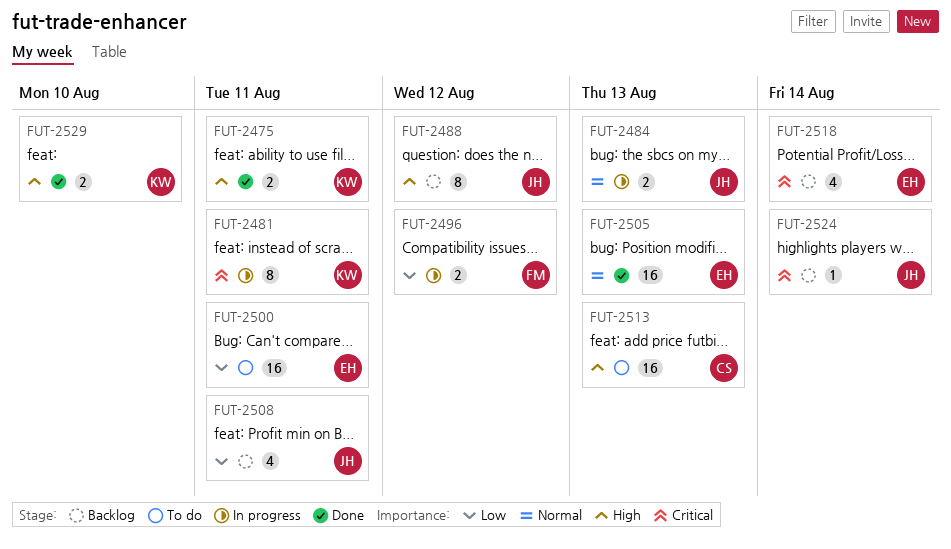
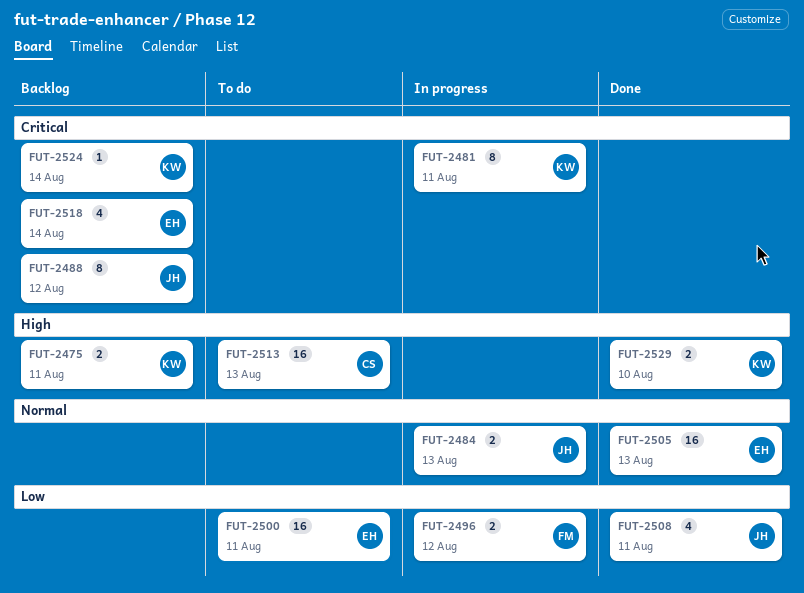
FUT-2475, status: Done -> Backlog
FUT-2488, priority: High -> Critical
FUT-2508, status: Backlog -> Done
FUT-2524, owner: JH -> KW

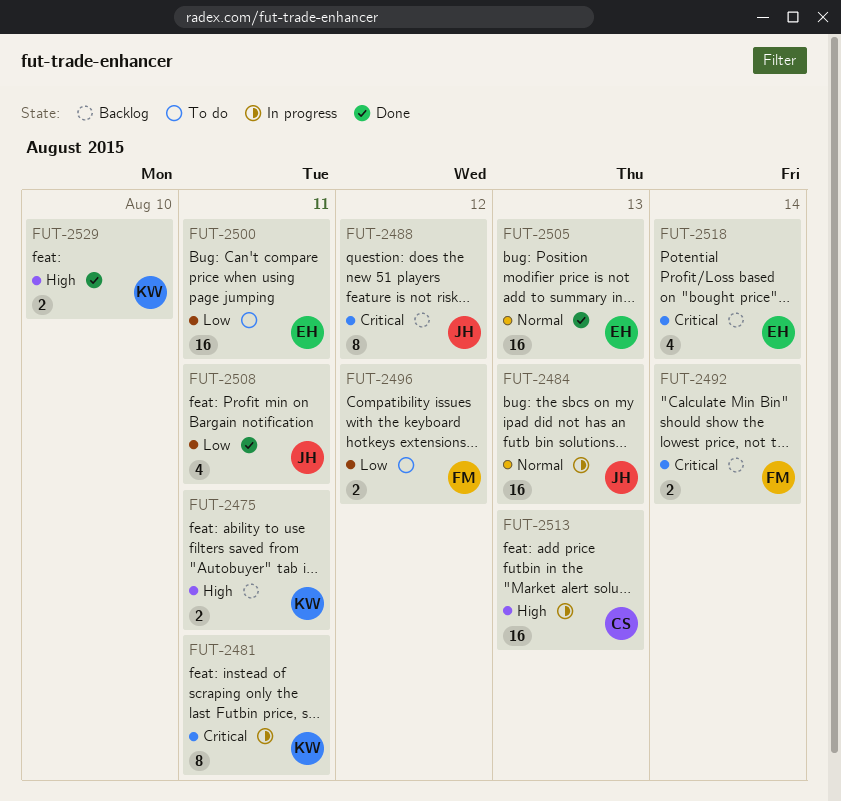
FUT-2484, estimate: 2 -> 16
FUT-2492: none -> present
FUT-2496, status: In progress -> To do
FUT-2513, status: To do -> In progress
FUT-2524: present -> none

